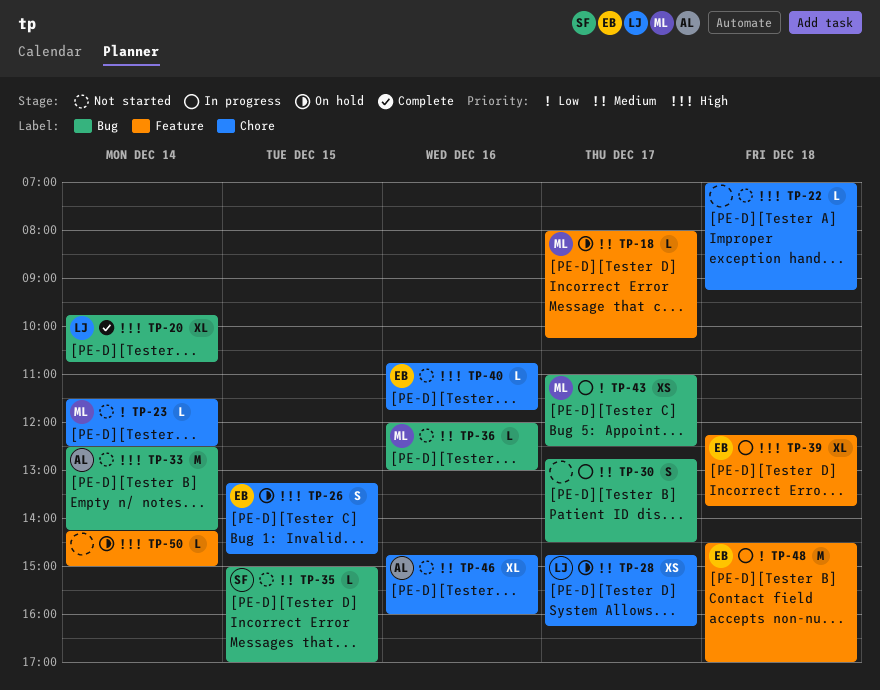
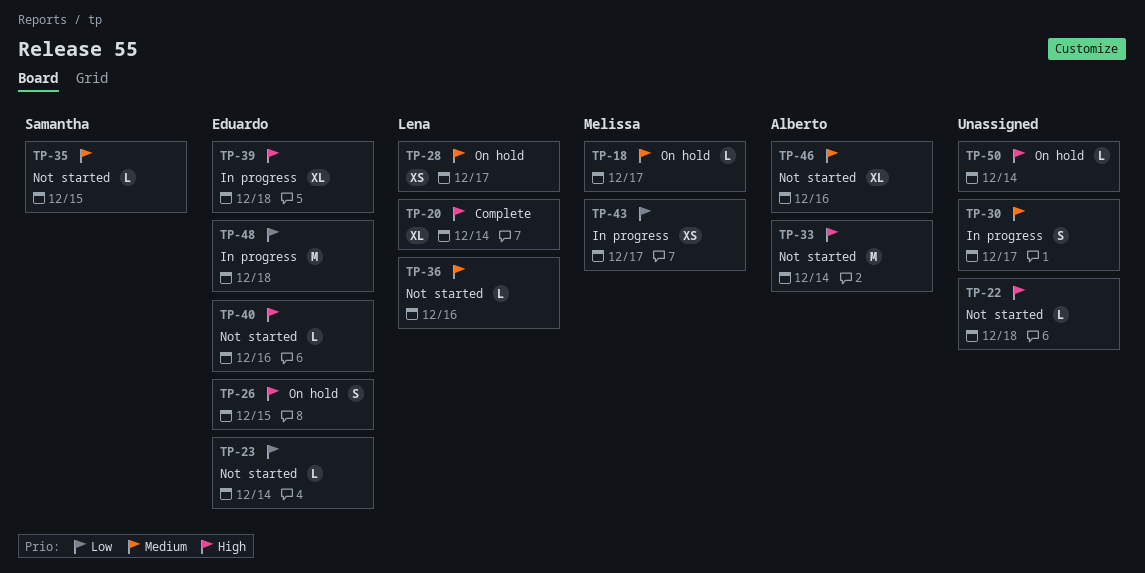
TP-23, owner: Melissa -> Eduardo
TP-36, owner: Melissa -> Lena

